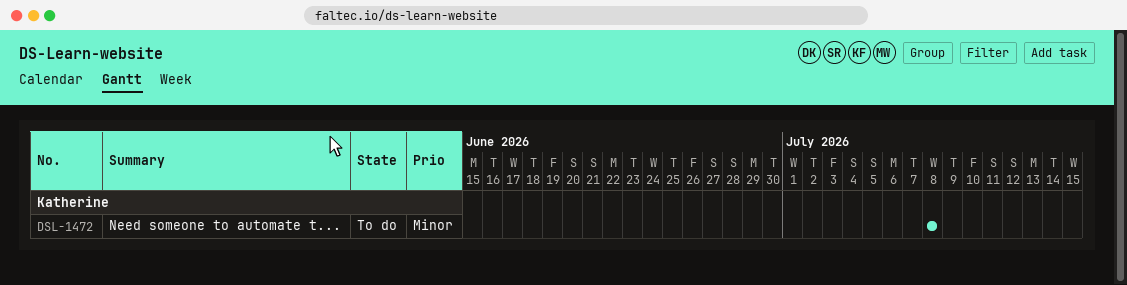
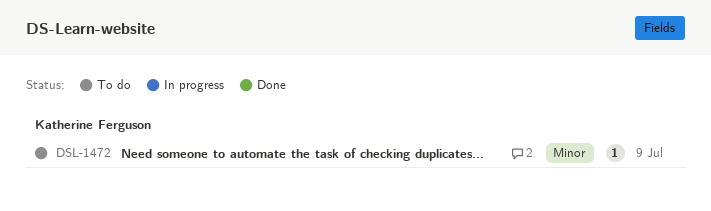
DSL-1472, due: Jul 8 -> Jul 9

